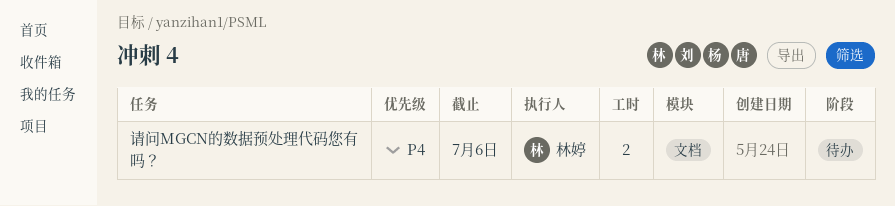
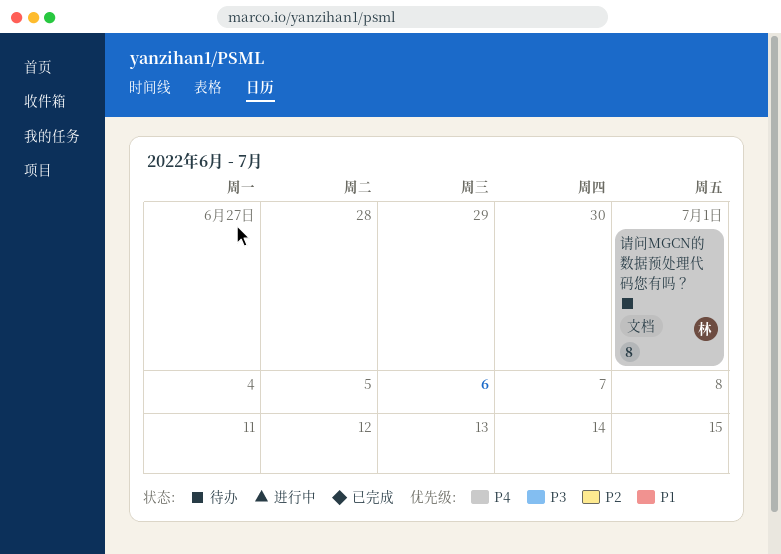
请问MGCN的数据预处理代码您有吗？, estimate: 2 -> 8
请问MGCN的数据预处理代码您有吗？, due: Jul 6 -> Jul 1

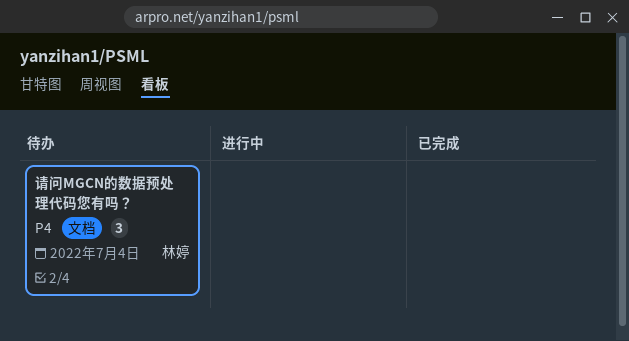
请问MGCN的数据预处理代码您有吗？, estimate: 8 -> 3
请问MGCN的数据预处理代码您有吗？, due: Jul 1 -> Jul 4

